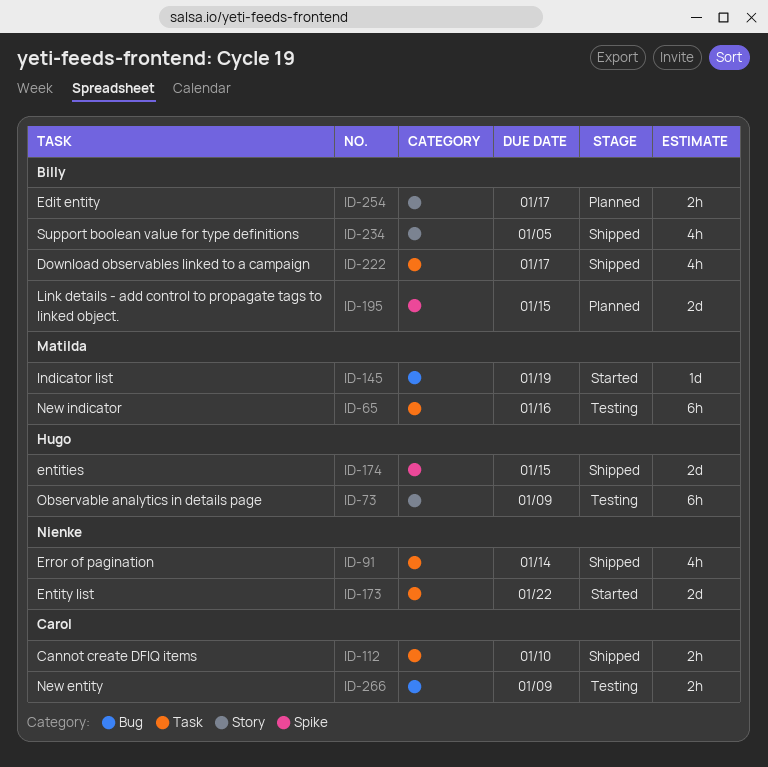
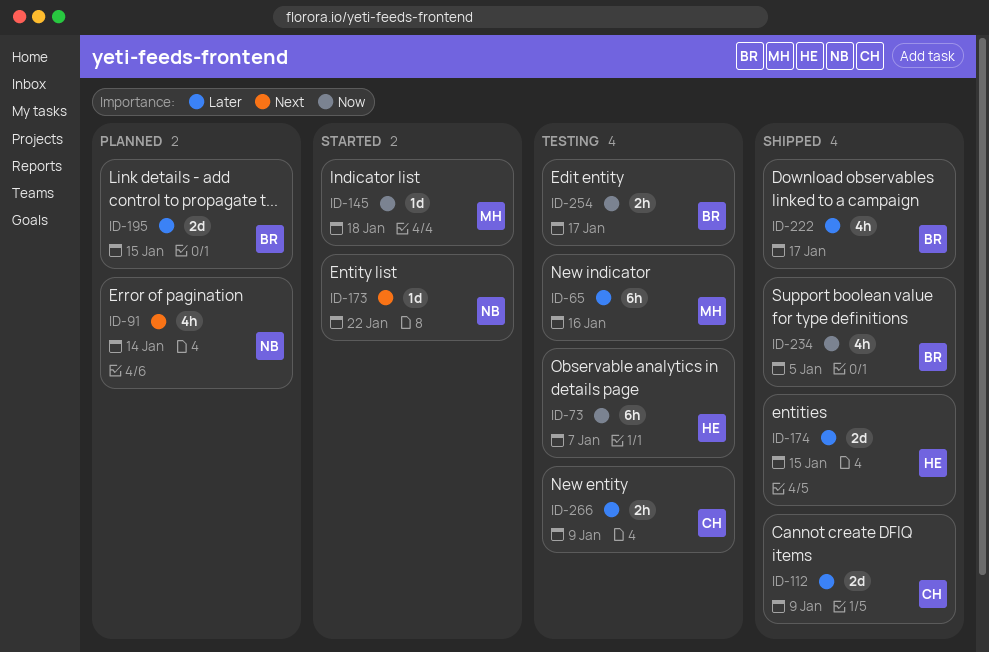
ID-73, due: Jan 9 -> Jan 7
ID-91, status: Shipped -> Planned
ID-112, estimate: 2h -> 2d
ID-112, due: Jan 10 -> Jan 9
ID-145, due: Jan 19 -> Jan 18
ID-173, estimate: 2d -> 1d
ID-254, status: Planned -> Testing

